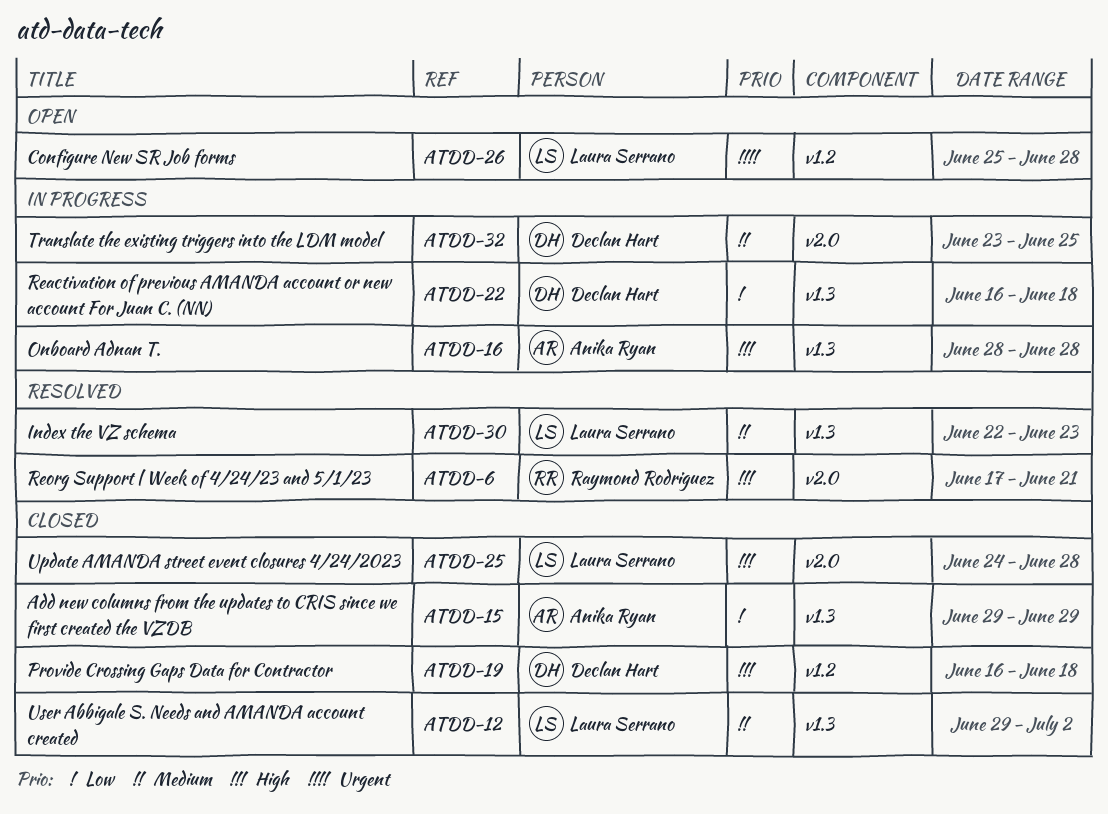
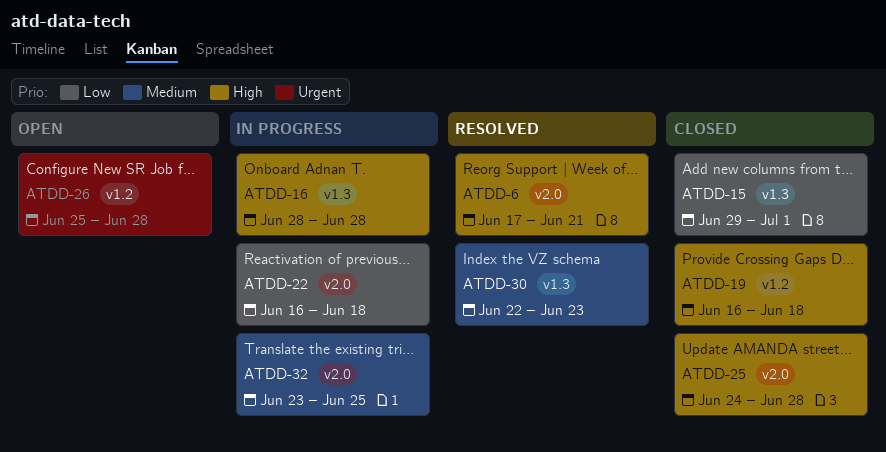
ATDD-12: present -> none
ATDD-15, due: Jun 29 -> Jul 1
ATDD-22, label: v1.3 -> v2.0

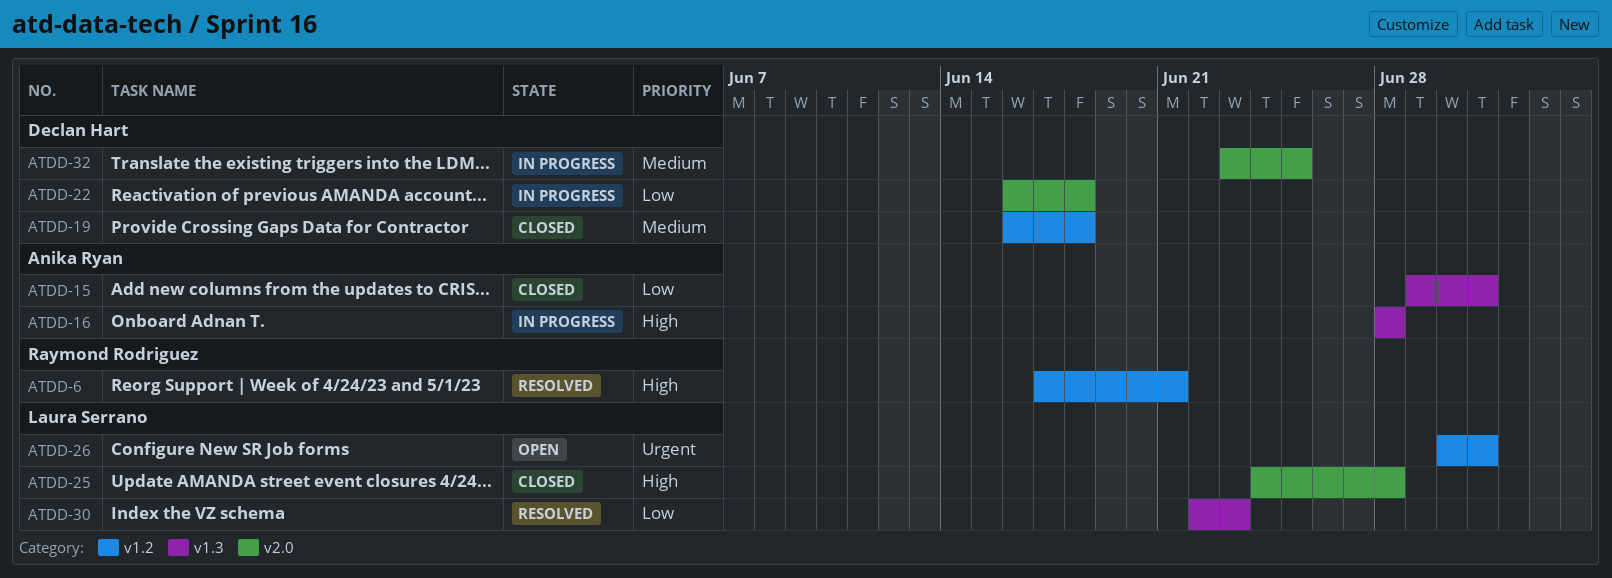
ATDD-6, label: v2.0 -> v1.2
ATDD-19, priority: High -> Medium
ATDD-26, start: Jun 25 -> Jun 30
ATDD-26, due: Jun 28 -> Jul 1
ATDD-30, priority: Medium -> Low

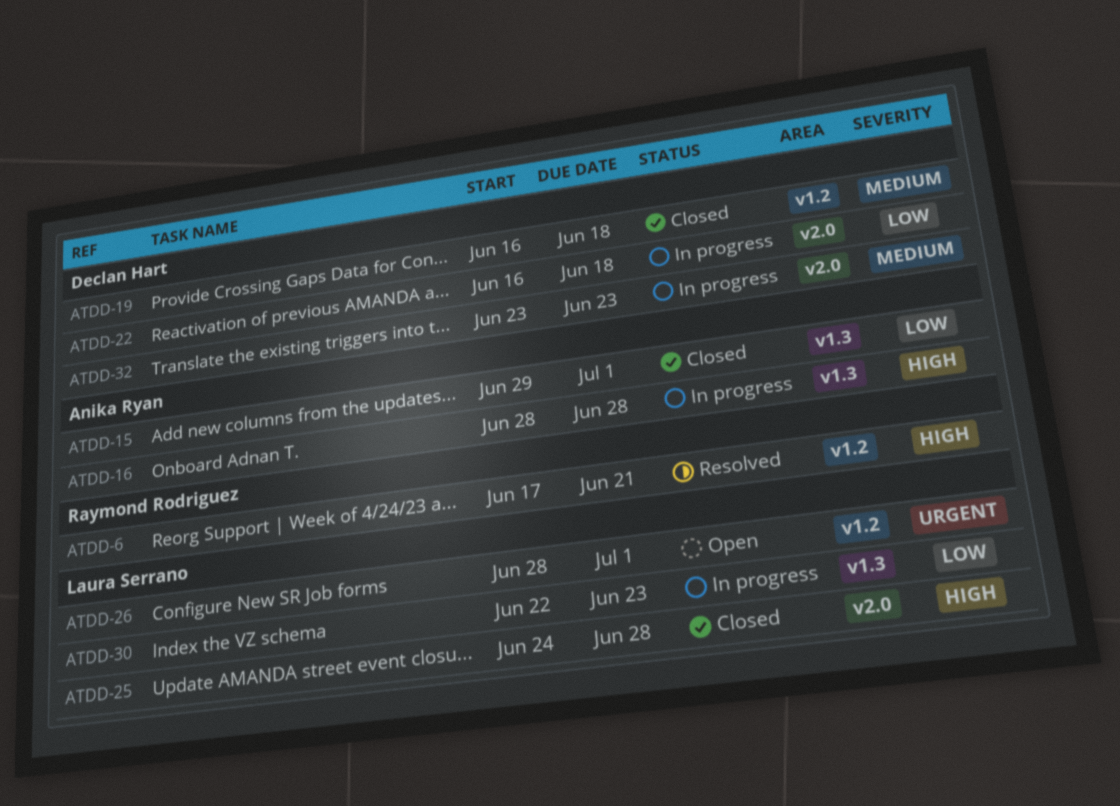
ATDD-26, start: Jun 30 -> Jun 28
ATDD-30, status: Resolved -> In progress
ATDD-32, due: Jun 25 -> Jun 23

